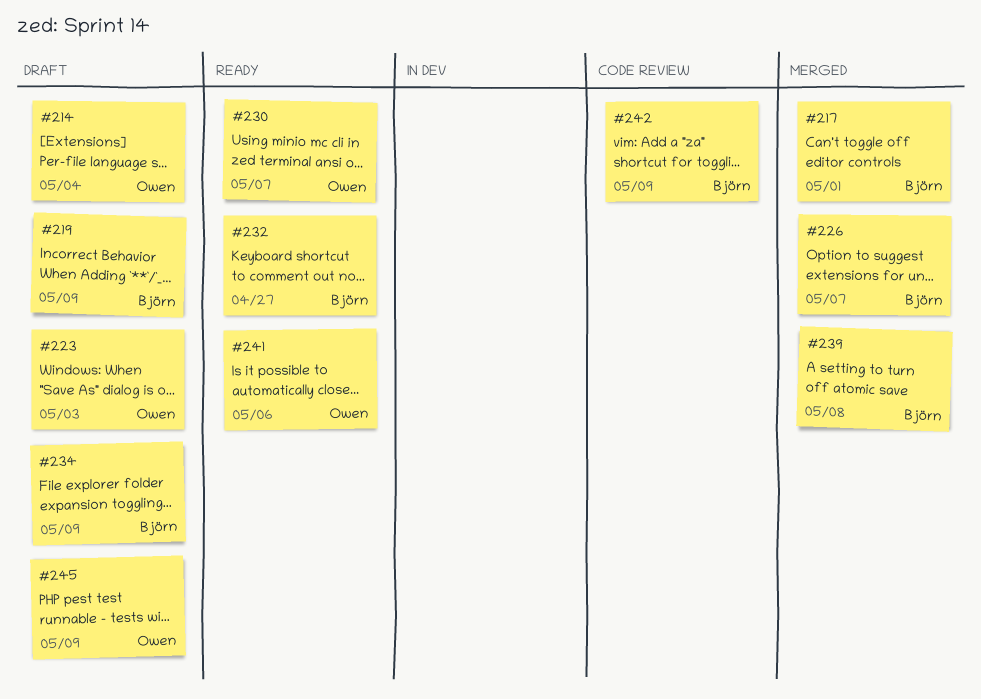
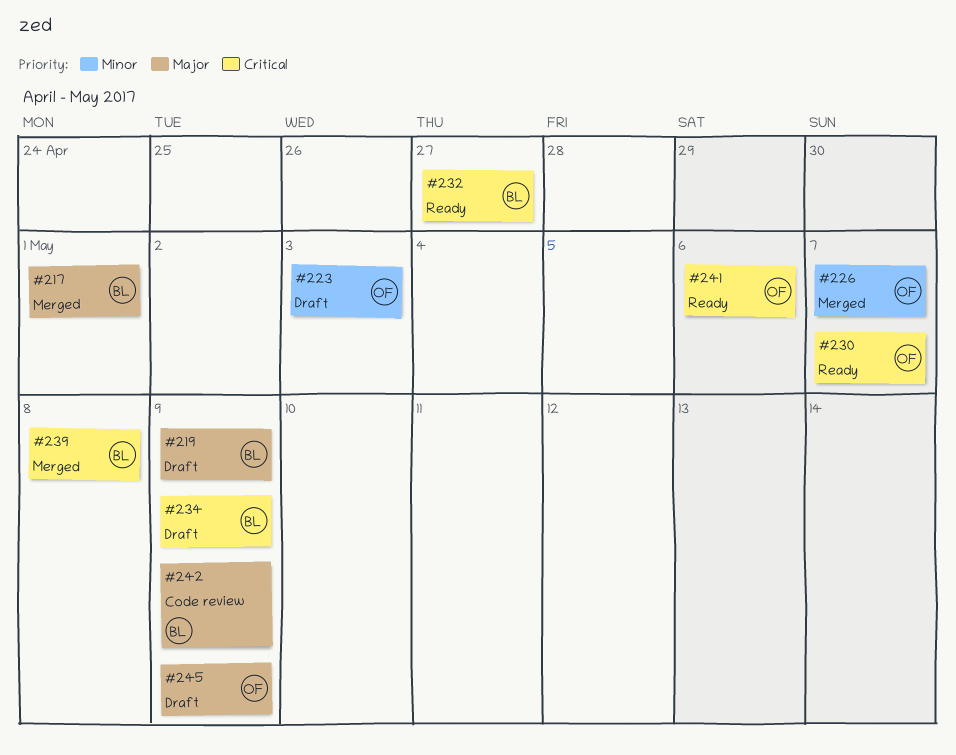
#214: present -> none
#226, owner: Björn -> Owen

